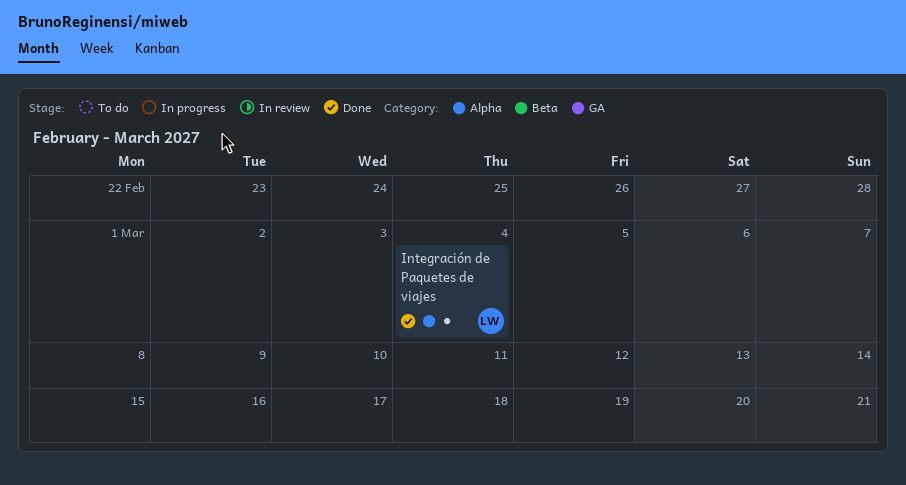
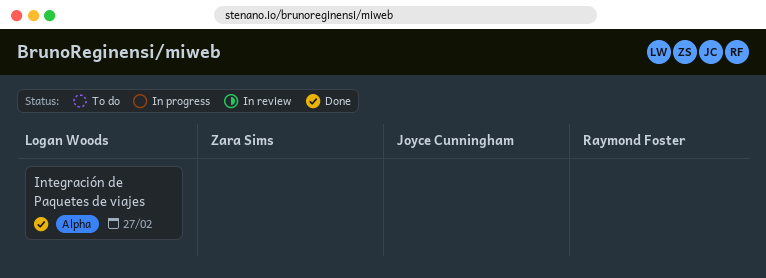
Integración de Paquetes de viajes, due: Mar 4 -> Feb 27

